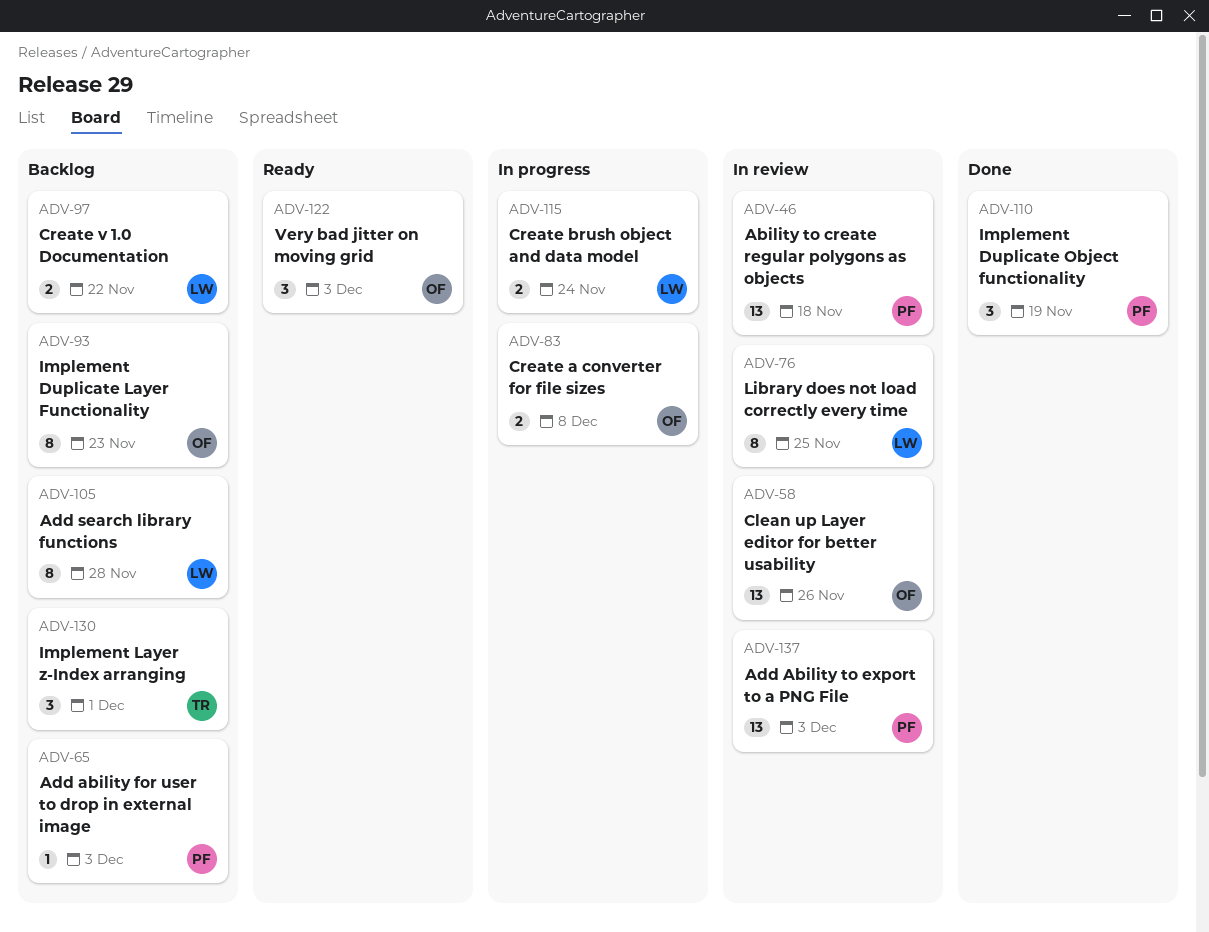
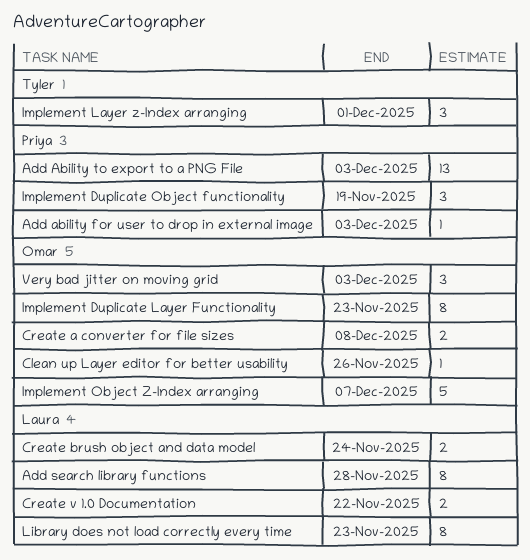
Ability to create regular polygons as objects: present -> none
Clean up Layer editor for better usability, estimate: 13 -> 1
Implement Object Z-Index arranging: none -> present
Library does not load correctly every time, due: Nov 25 -> Nov 23

